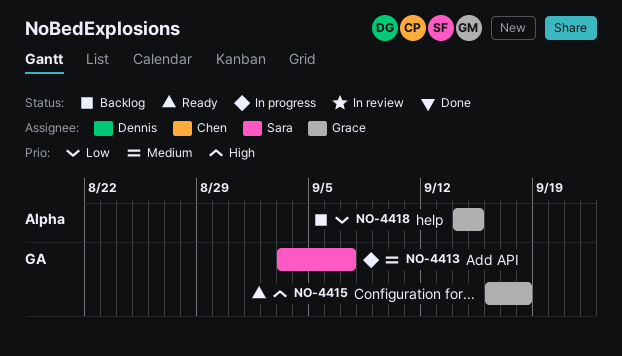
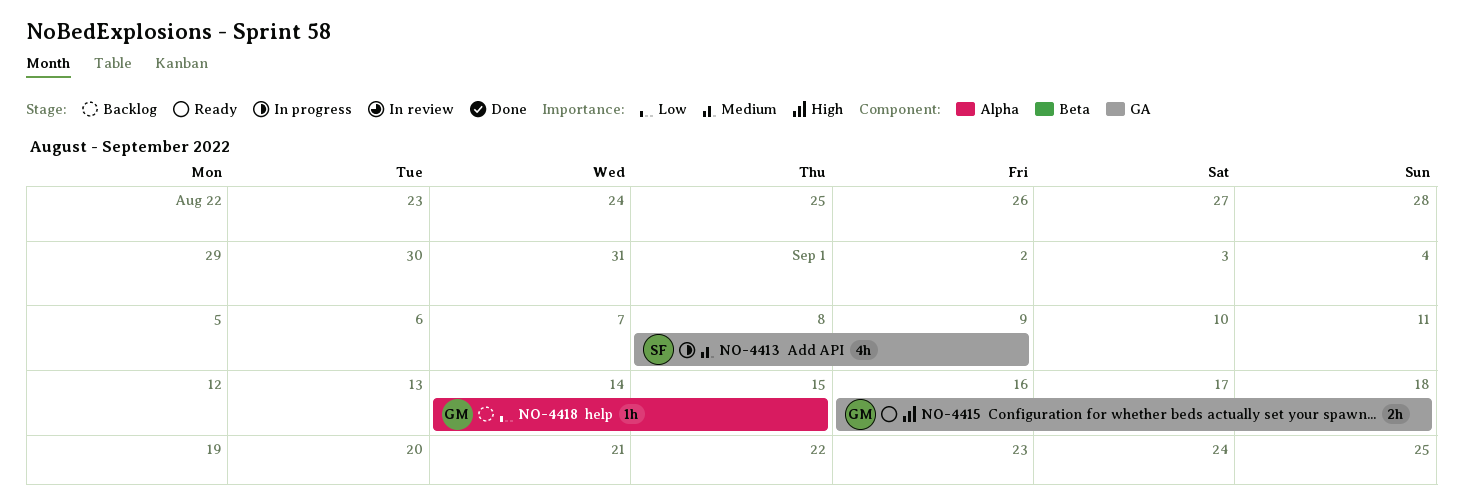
NO-4413, start: Sep 3 -> Sep 8
NO-4413, due: Sep 7 -> Sep 9

